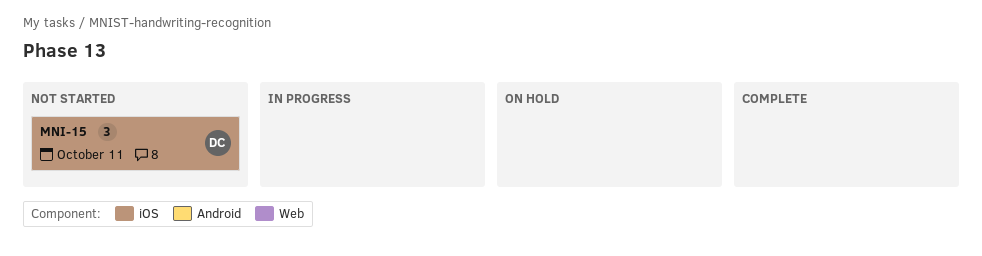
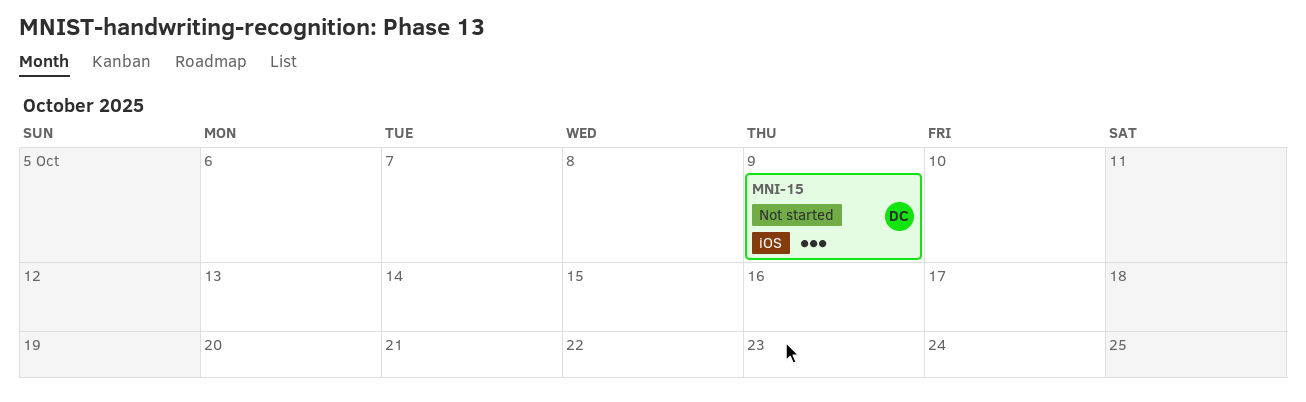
MNI-15, due: Oct 11 -> Oct 9

